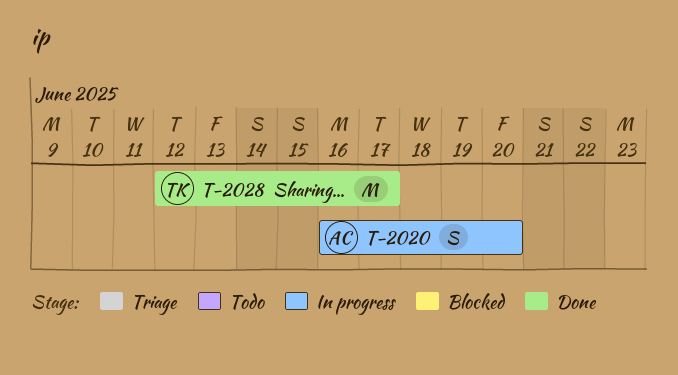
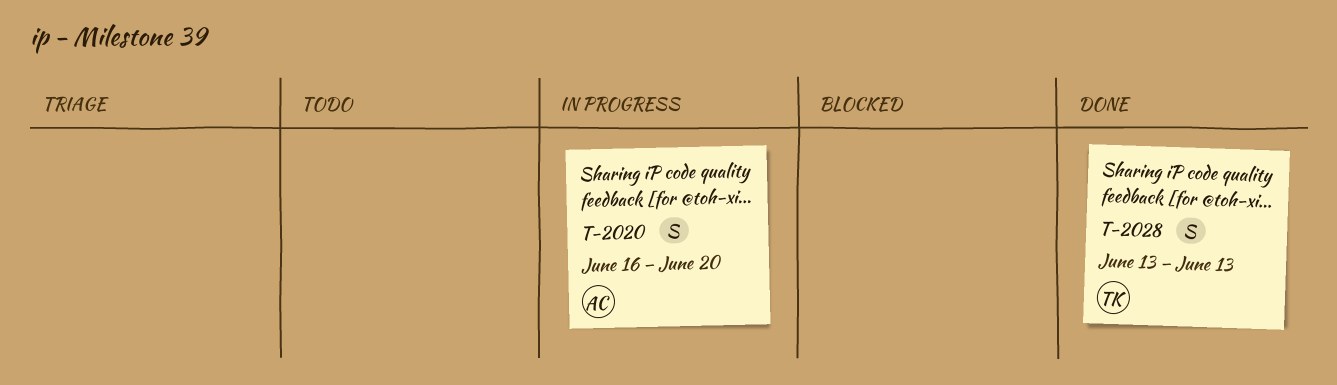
T-2028, estimate: M -> S
T-2028, start: Jun 12 -> Jun 13
T-2028, due: Jun 17 -> Jun 13

